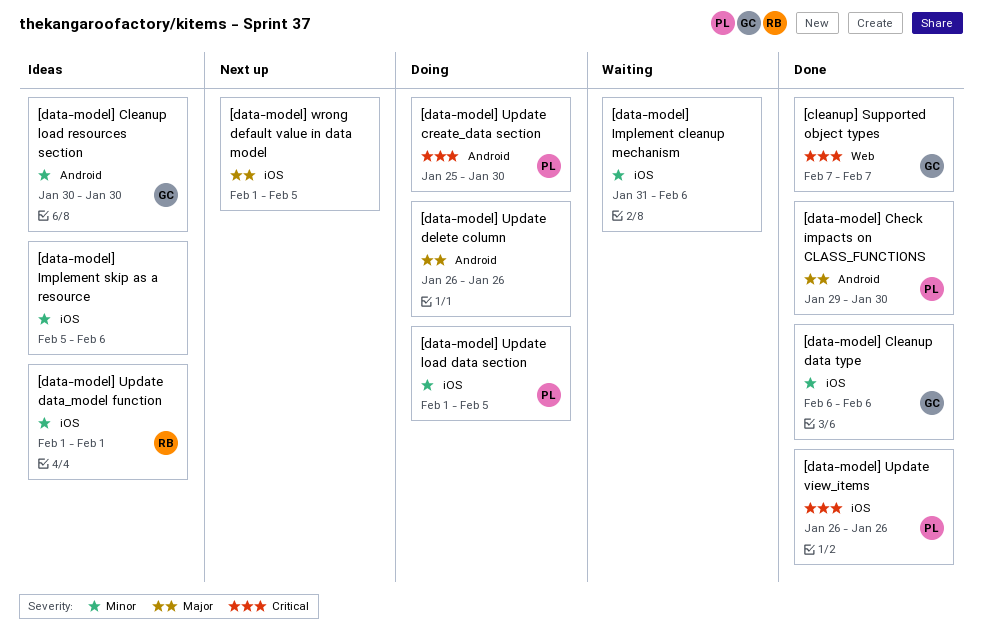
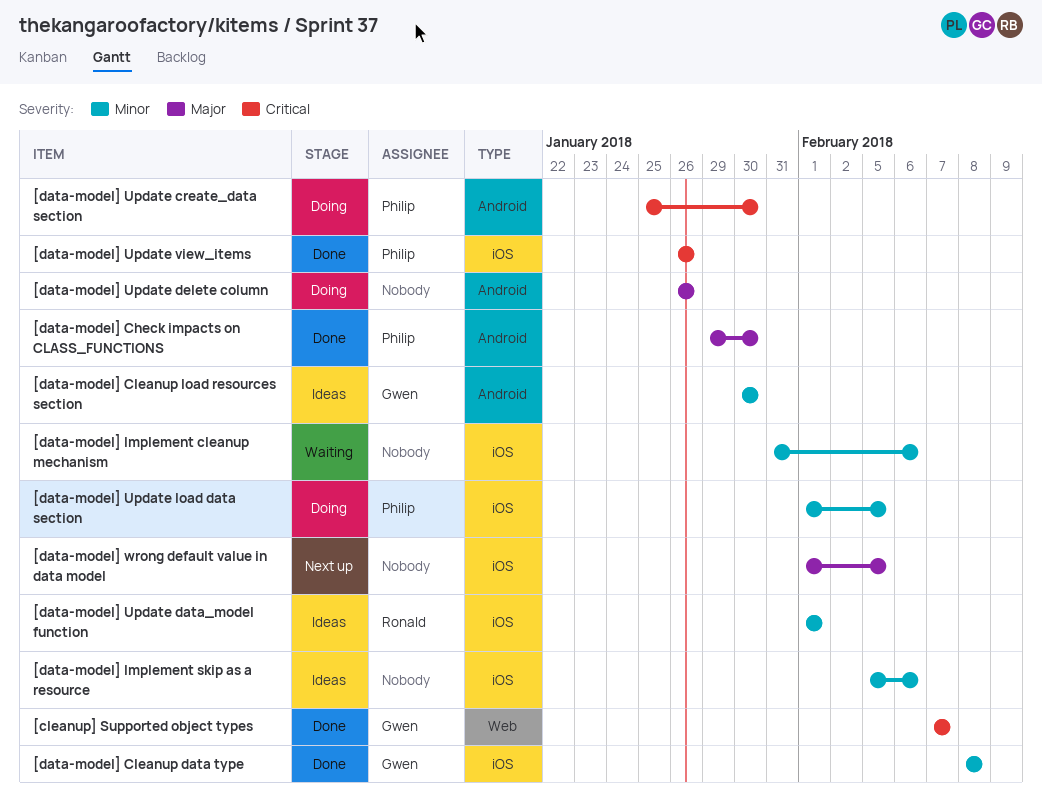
[data-model] Cleanup data type, start: Feb 6 -> Feb 8
[data-model] Cleanup data type, due: Feb 6 -> Feb 8

